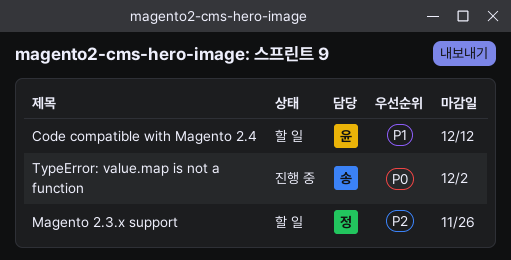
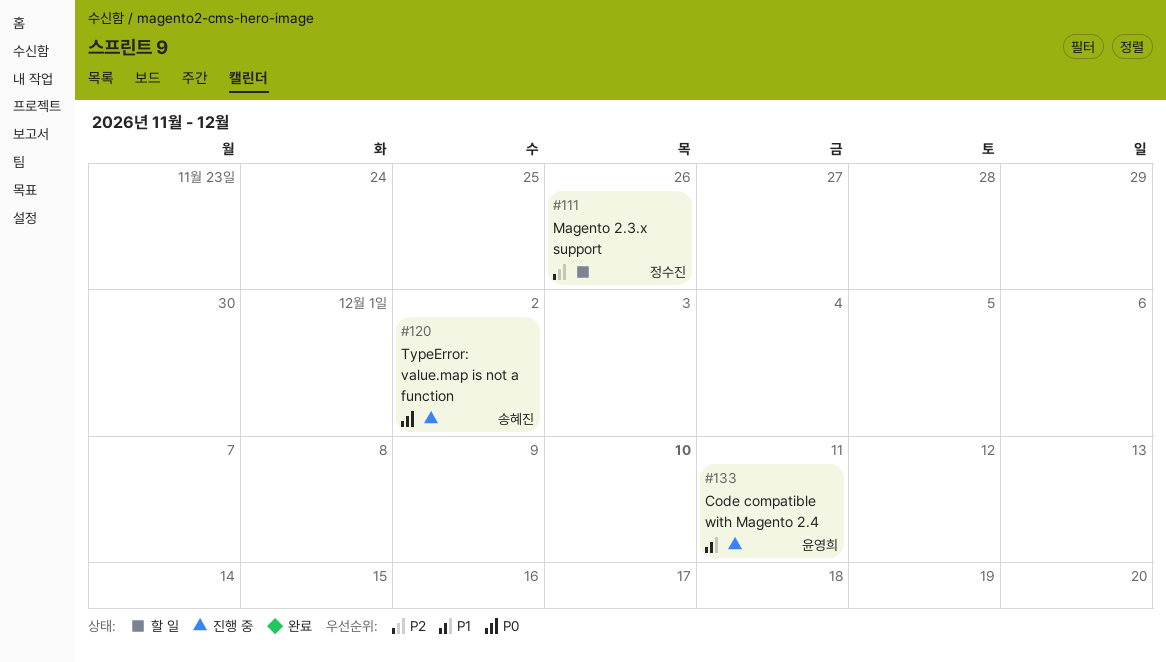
Code compatible with Magento 2.4, status: 할 일 -> 진행 중
Code compatible with Magento 2.4, due: Dec 12 -> Dec 11

